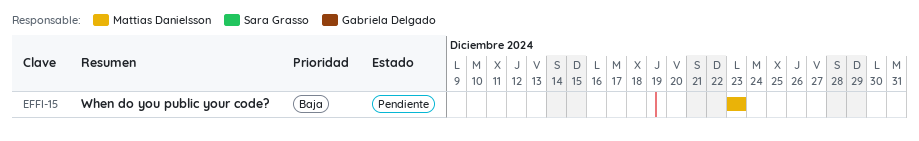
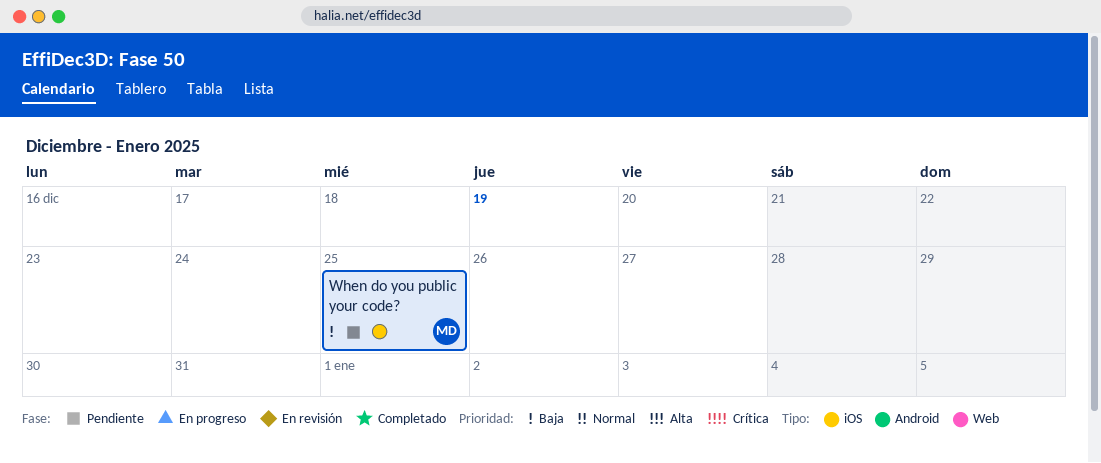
When do you public your code?, due: Dec 23 -> Dec 25

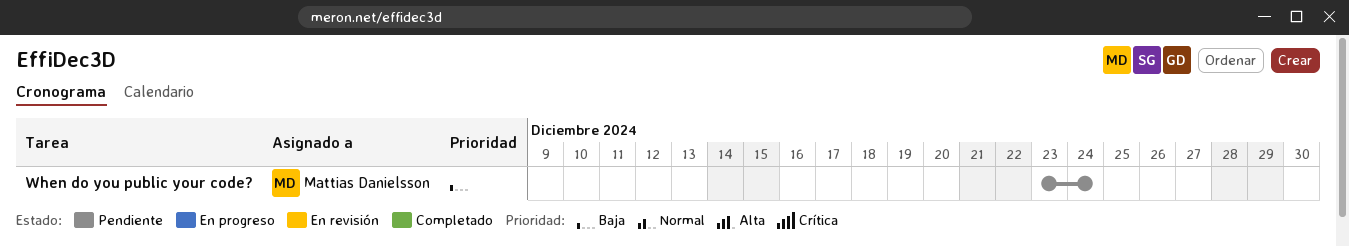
When do you public your code?, due: Dec 25 -> Dec 24

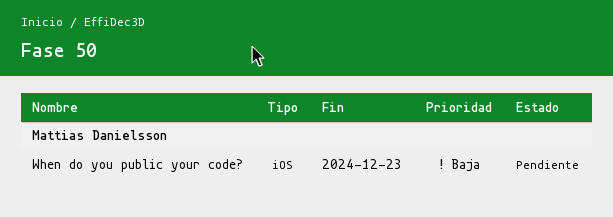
When do you public your code?, due: Dec 24 -> Dec 23

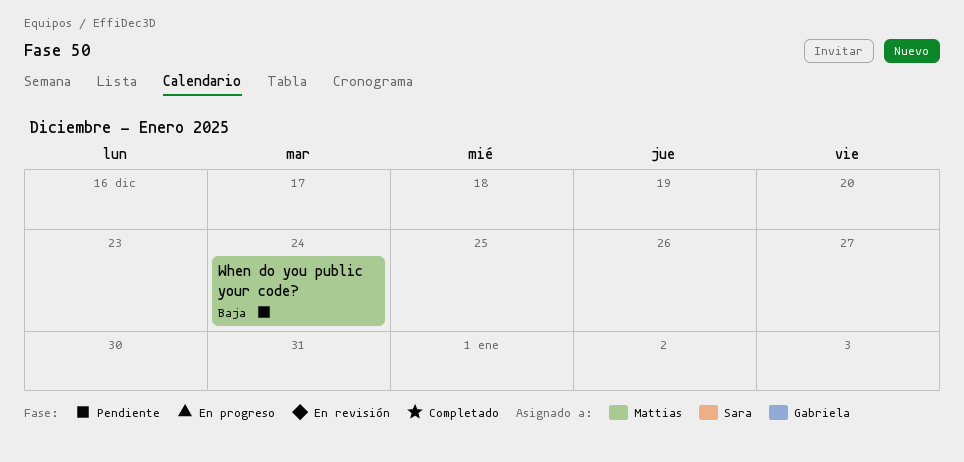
When do you public your code?, due: Dec 23 -> Dec 24

